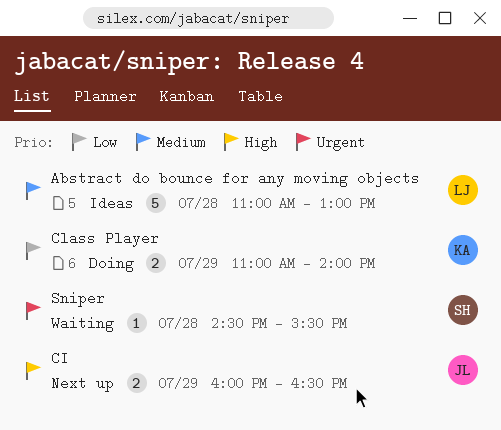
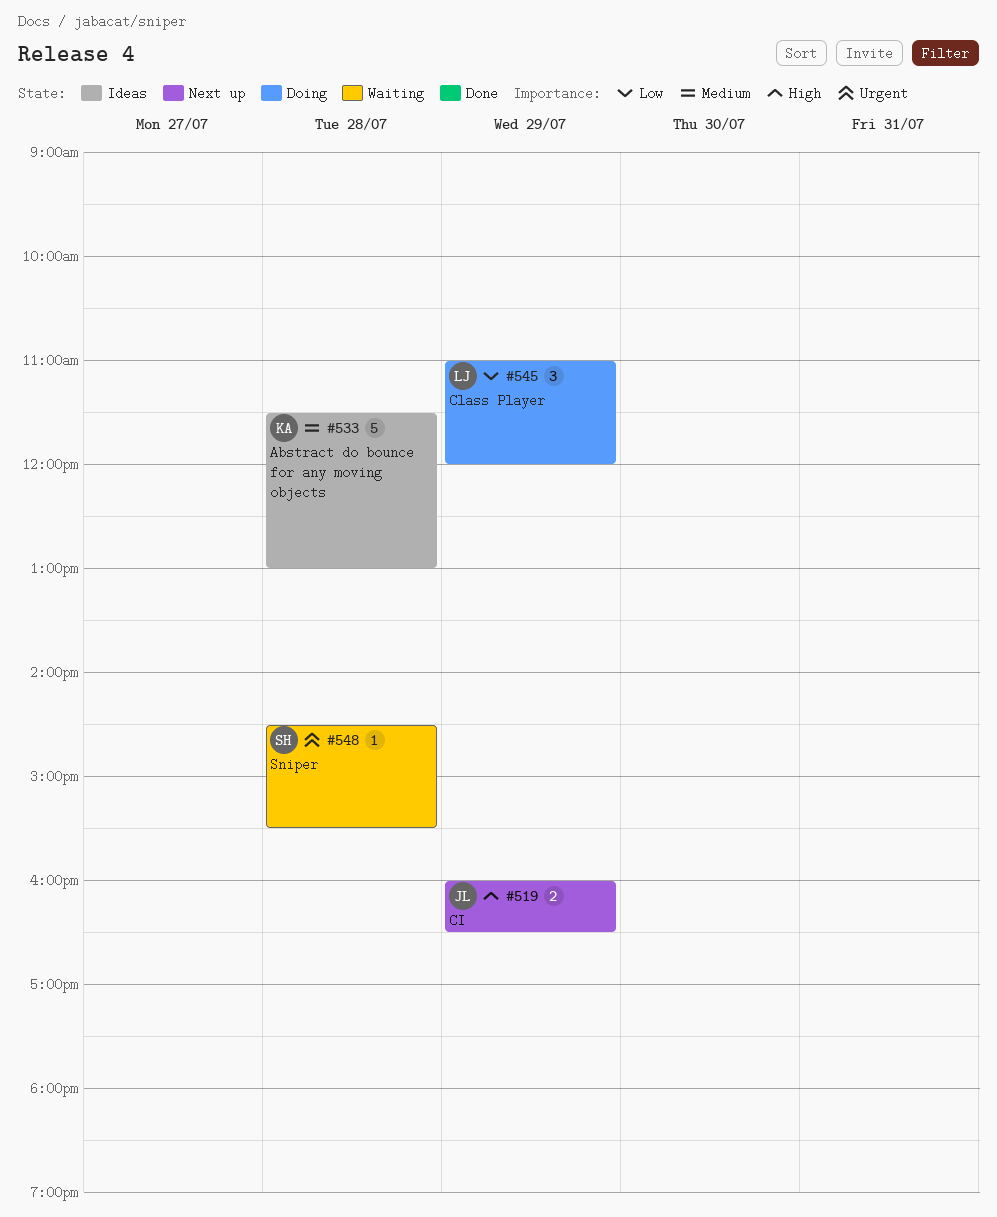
Abstract do bounce for any moving objects, owner: LJ -> KA
Abstract do bounce for any moving objects, begins: 11:00 -> 11:30
Class Player, owner: KA -> LJ
Class Player, estimate: 2 -> 3
Class Player, ends: 14:00 -> 12:00

